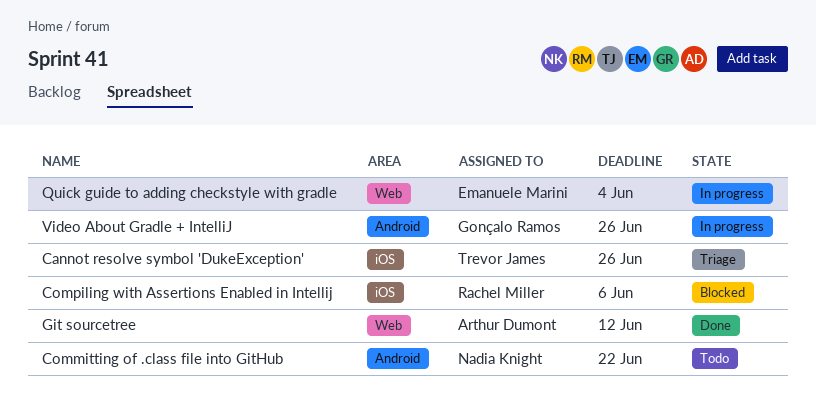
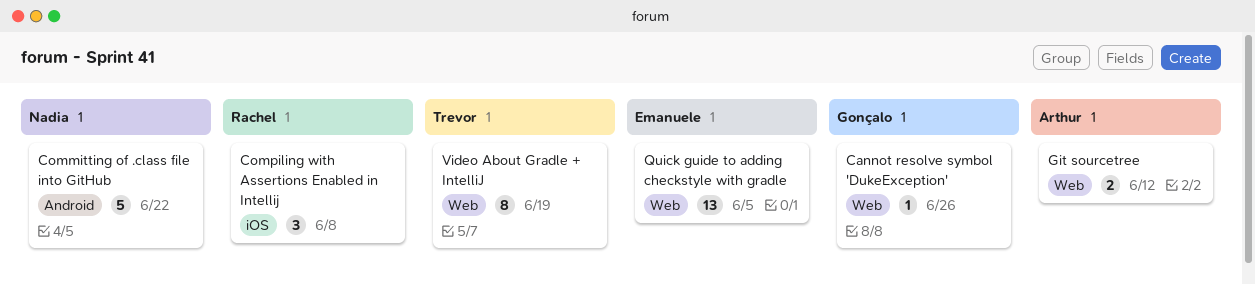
Cannot resolve symbol 'DukeException', owner: Trevor James -> Gonçalo Ramos
Cannot resolve symbol 'DukeException', label: iOS -> Web
Compiling with Assertions Enabled in Intellij, due: Jun 6 -> Jun 8
Quick guide to adding checkstyle with gradle, due: Jun 4 -> Jun 5
Video About Gradle + IntelliJ, owner: Gonçalo Ramos -> Trevor James
Video About Gradle + IntelliJ, label: Android -> Web
Video About Gradle + IntelliJ, due: Jun 26 -> Jun 19

